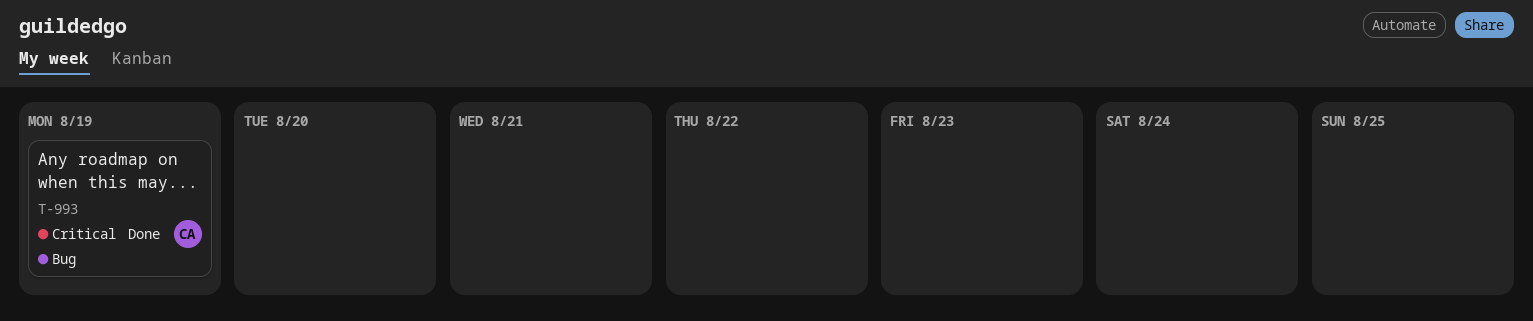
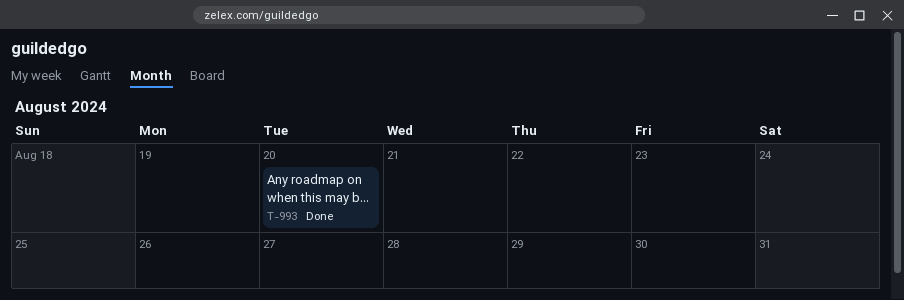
T-993, due: Aug 19 -> Aug 20

